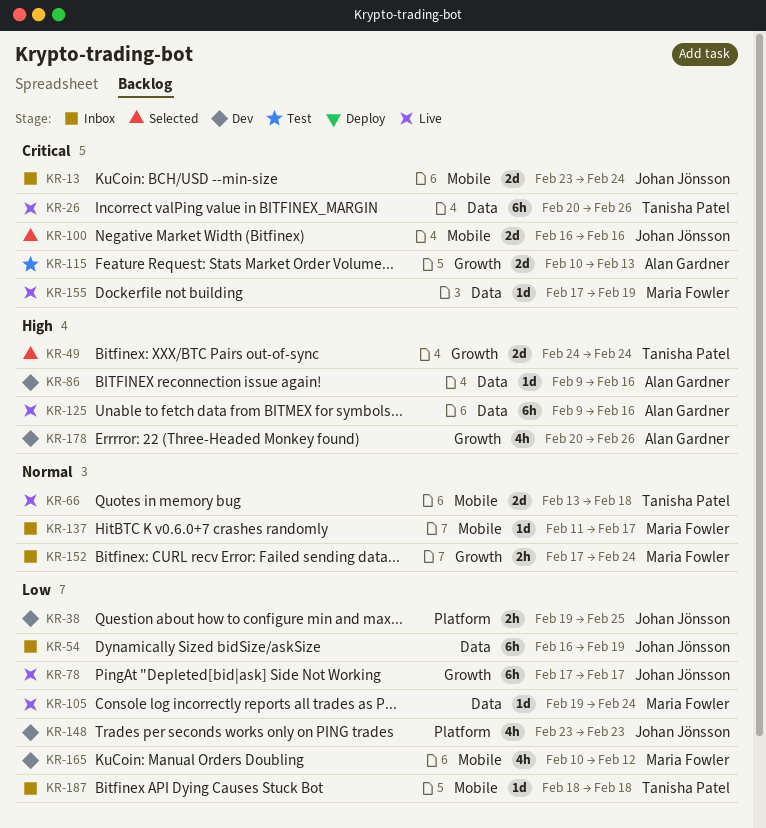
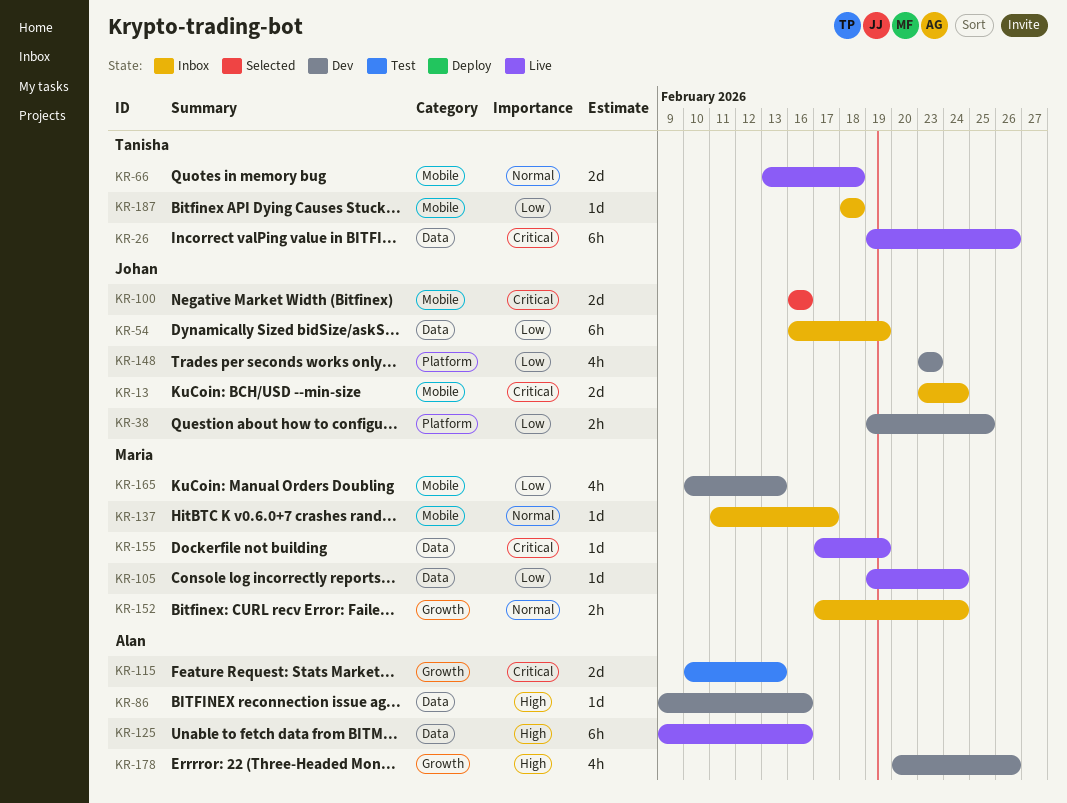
KR-26, start: Feb 20 -> Feb 19
KR-49: present -> none
KR-78: present -> none
KR-165, due: Feb 12 -> Feb 13

